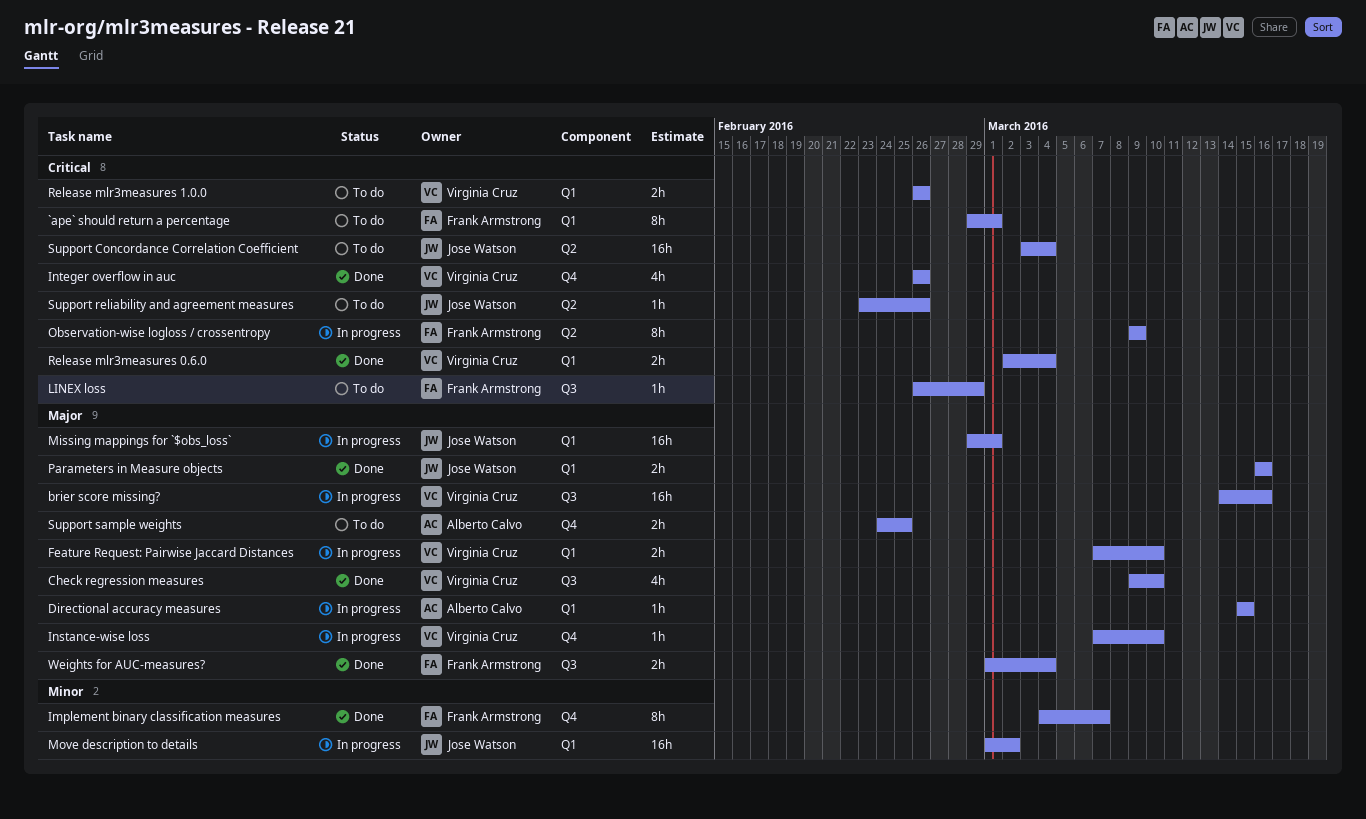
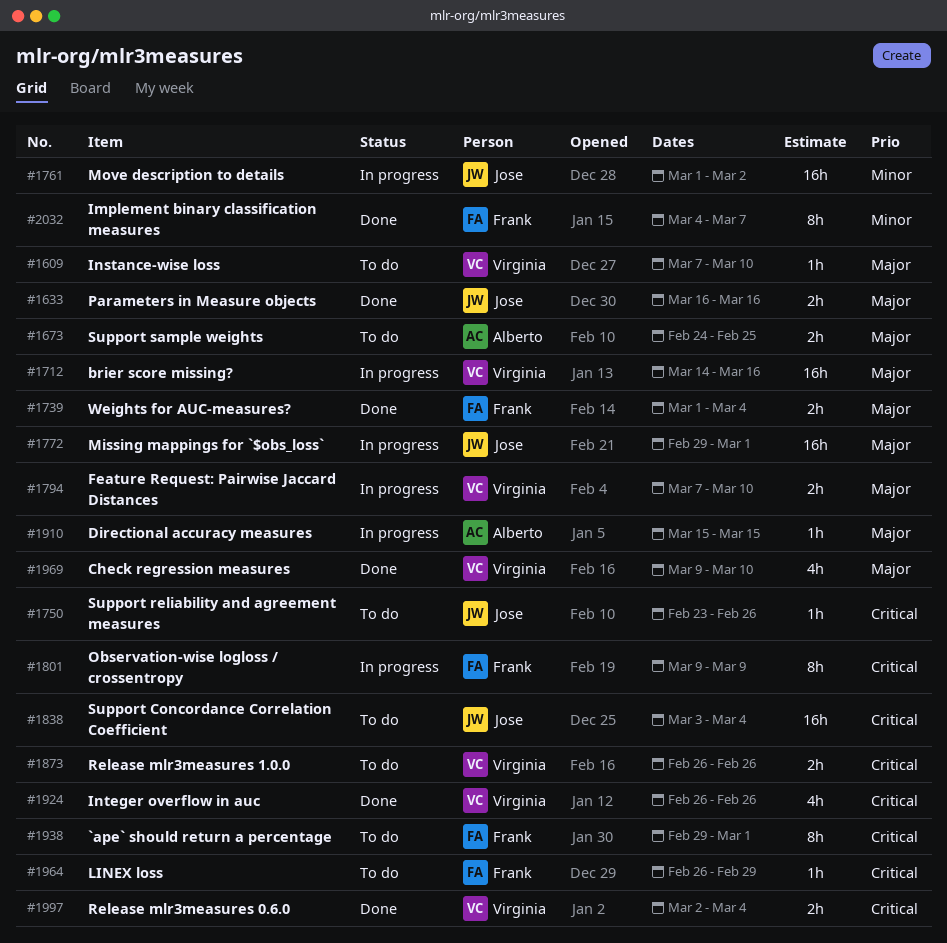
Instance-wise loss, status: In progress -> To do

